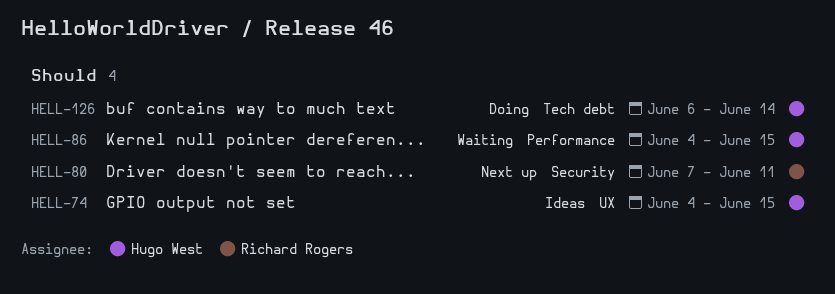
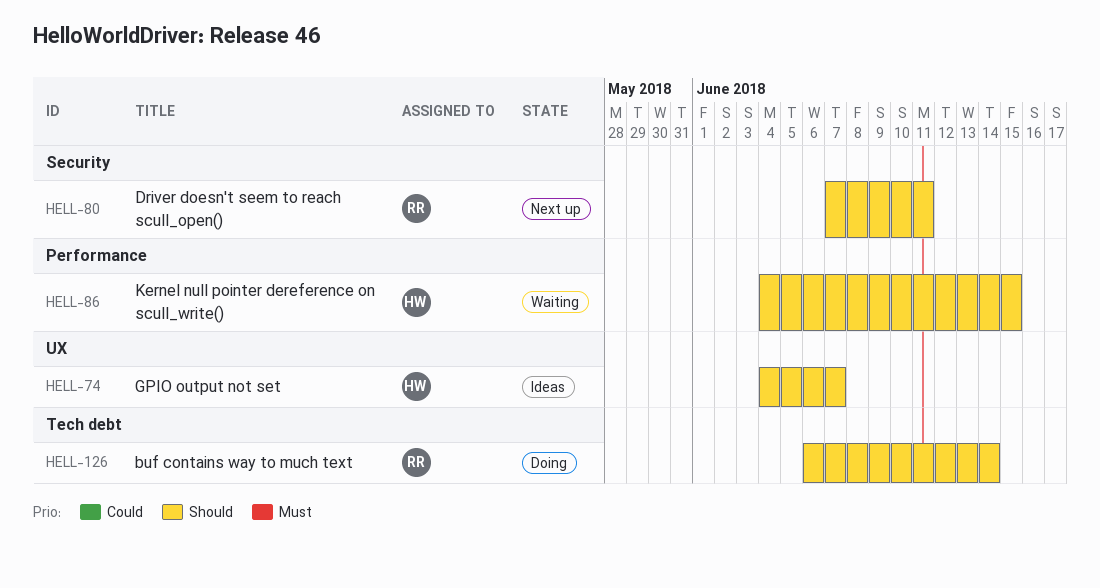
HELL-74, due: Jun 15 -> Jun 7
HELL-126, owner: Hugo West -> Richard Rogers

